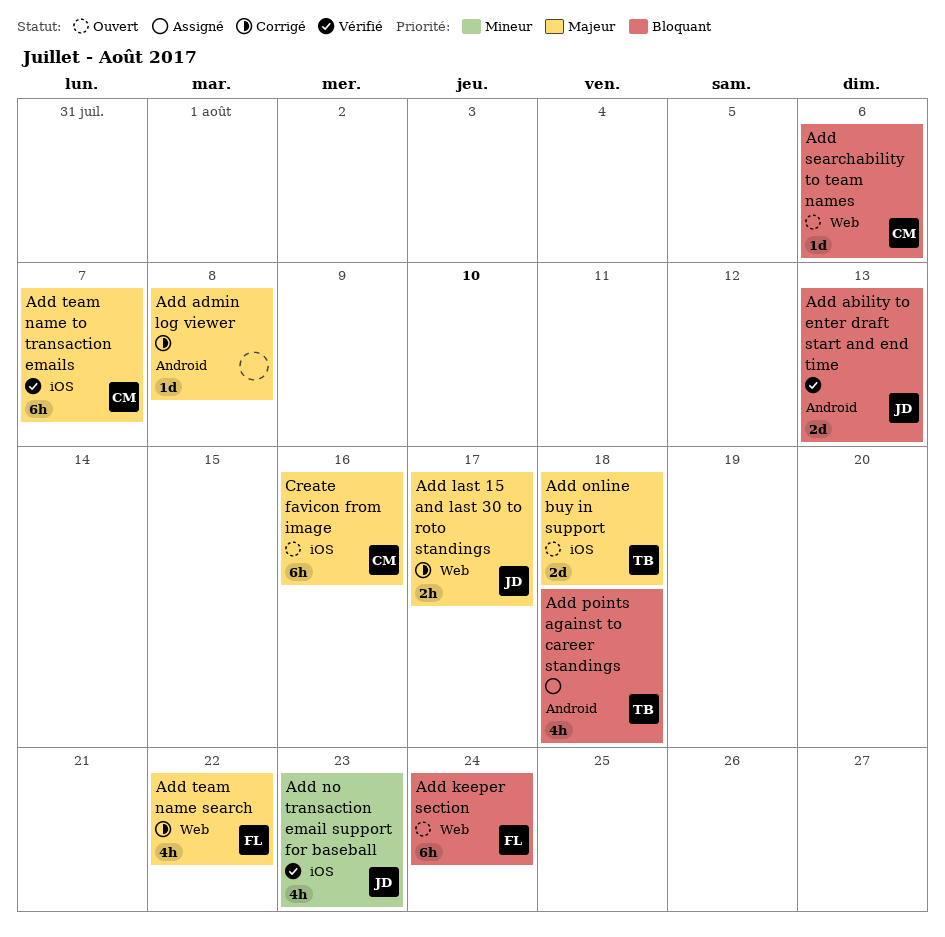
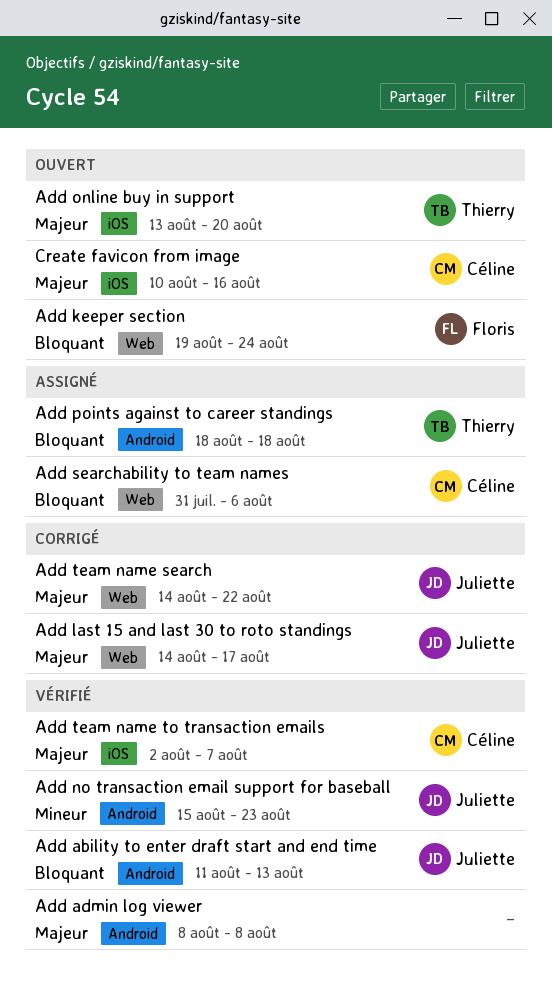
Add admin log viewer, status: Corrigé -> Vérifié
Add no transaction email support for baseball, label: iOS -> Android
Add online buy in support, due: Aug 18 -> Aug 20
Add searchability to team names, status: Ouvert -> Assigné
Add team name search, owner: Floris -> Juliette

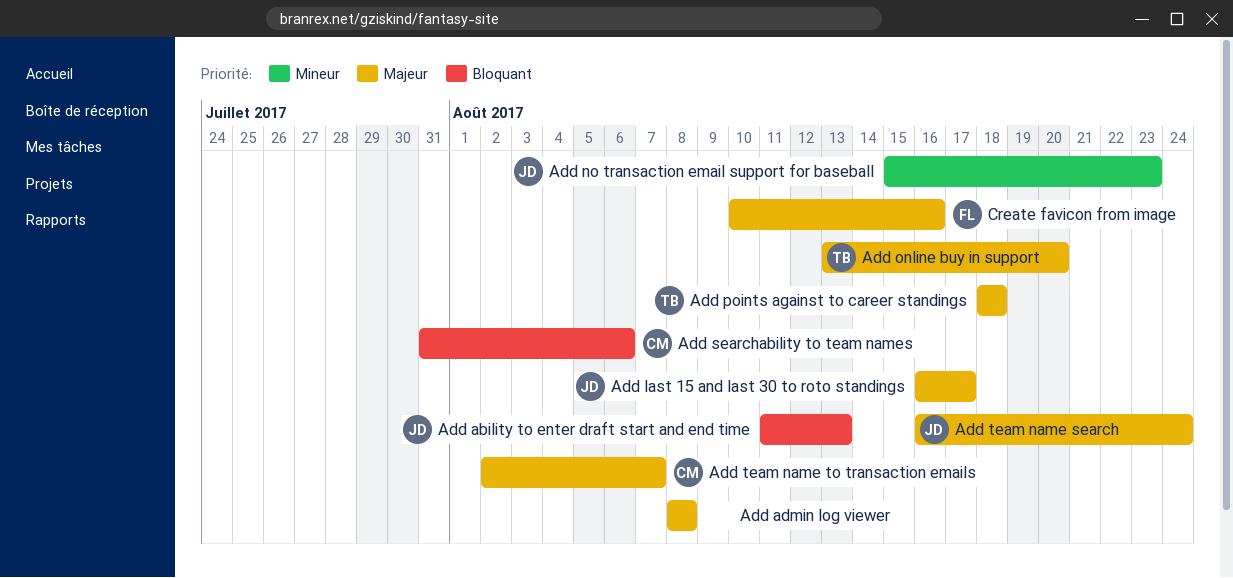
Add keeper section: present -> none
Add last 15 and last 30 to roto standings, start: Aug 14 -> Aug 16
Add points against to career standings, priority: Bloquant -> Majeur
Add team name search, start: Aug 14 -> Aug 16
Add team name search, due: Aug 22 -> Aug 24
Create favicon from image, owner: Céline -> Floris

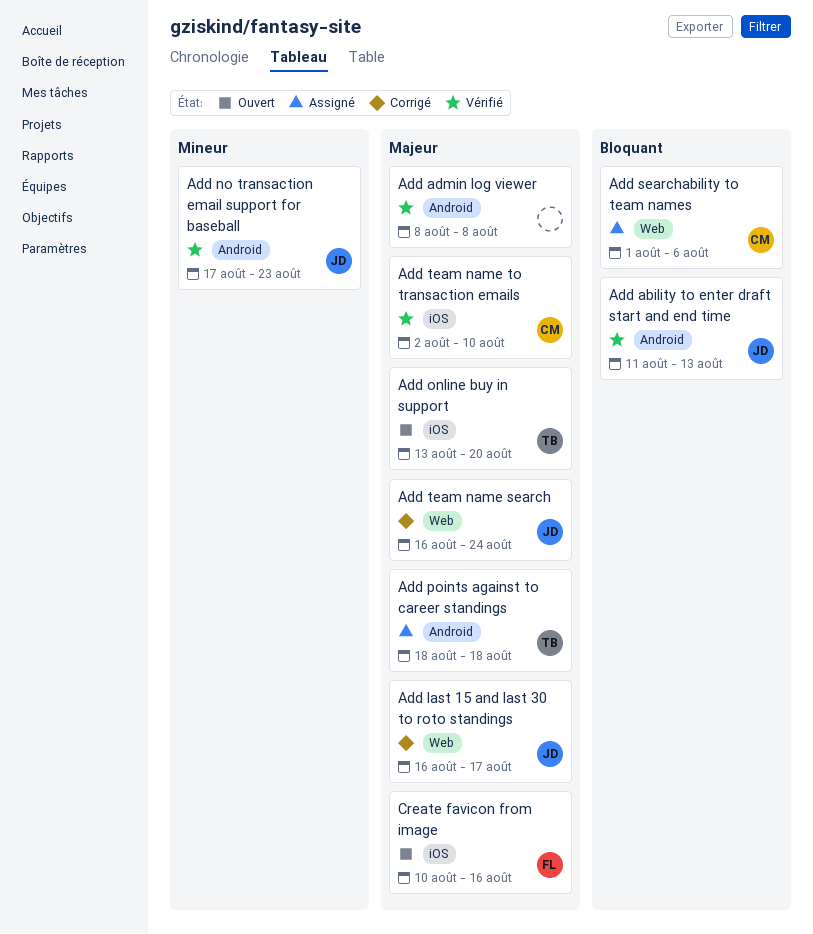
Add no transaction email support for baseball, start: Aug 15 -> Aug 17
Add searchability to team names, start: Jul 31 -> Aug 1
Add team name to transaction emails, due: Aug 7 -> Aug 10

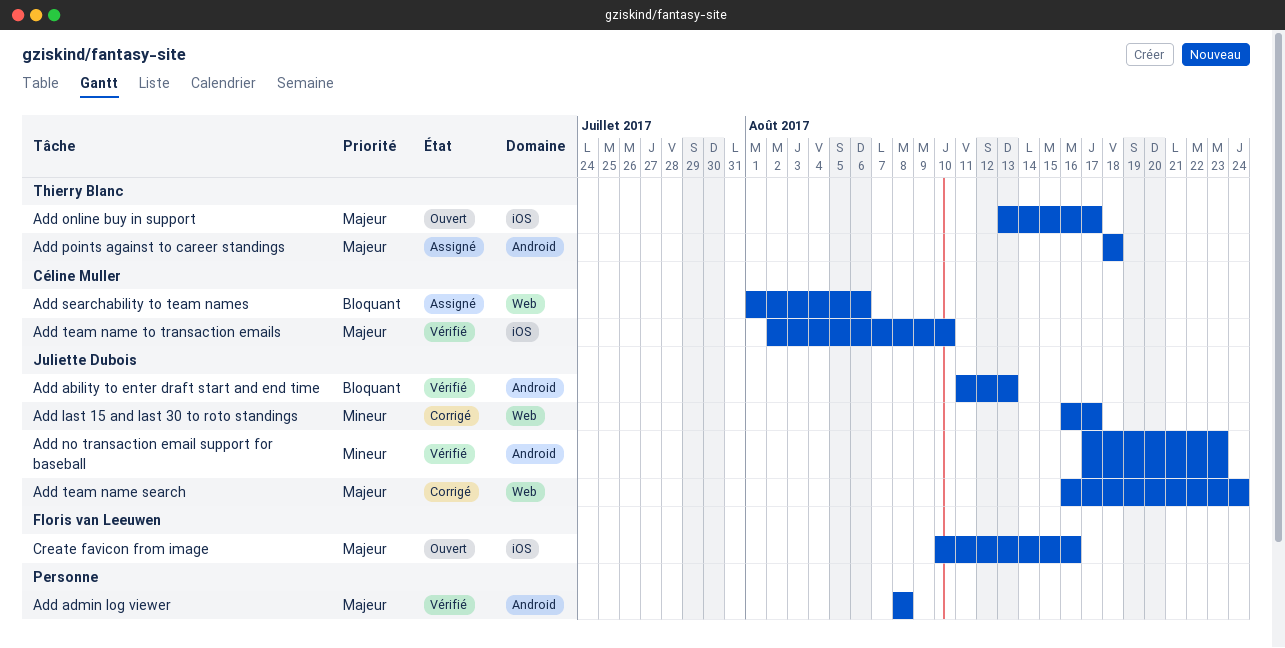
Add last 15 and last 30 to roto standings, priority: Majeur -> Mineur
Add online buy in support, due: Aug 20 -> Aug 17

